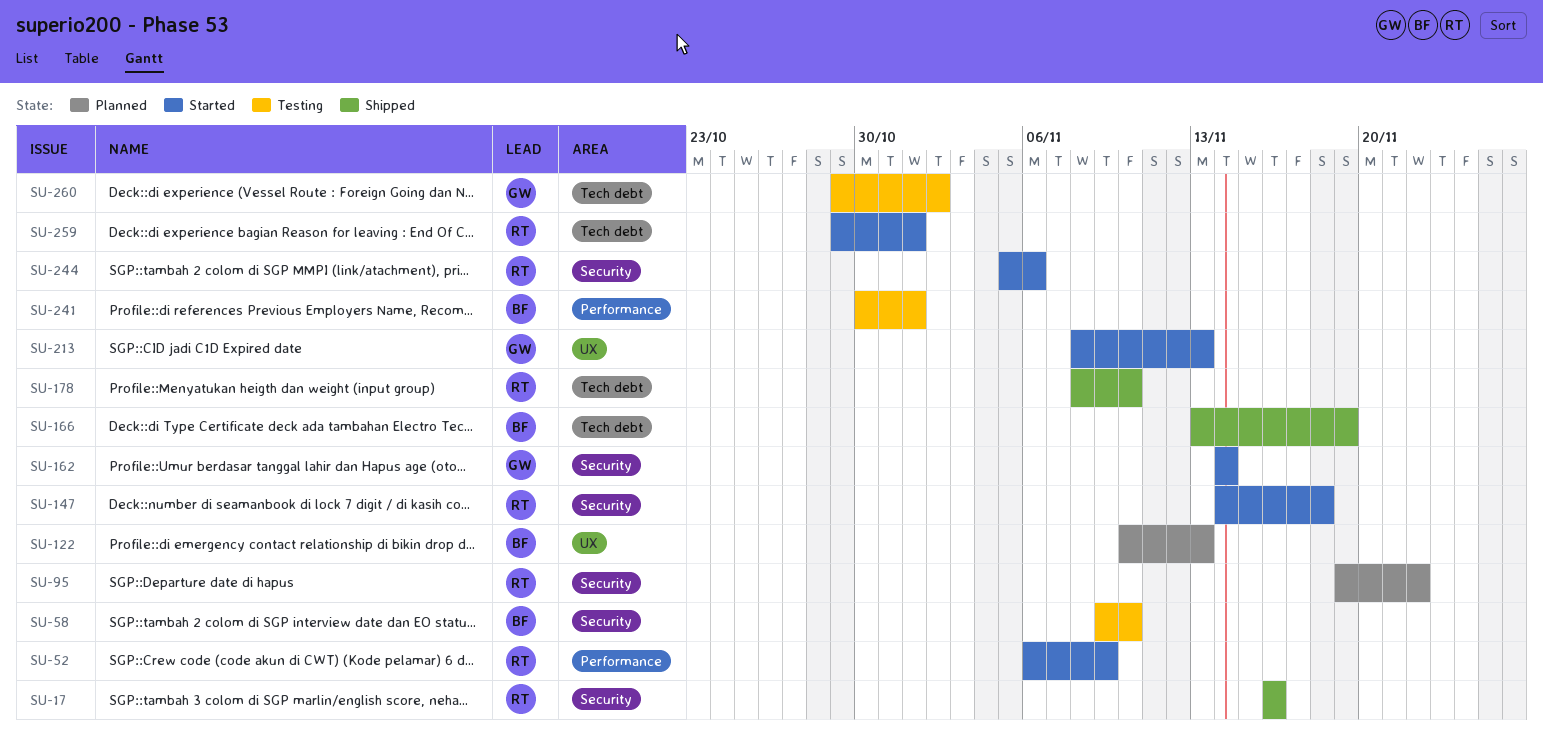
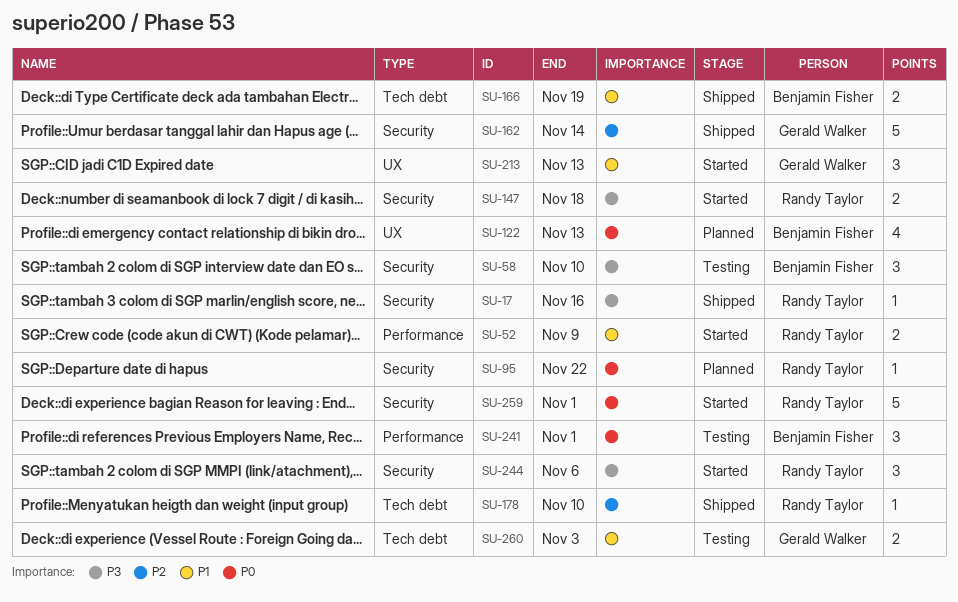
SU-162, status: Started -> Shipped
SU-259, label: Tech debt -> Security
SU-260, due: Nov 2 -> Nov 3

